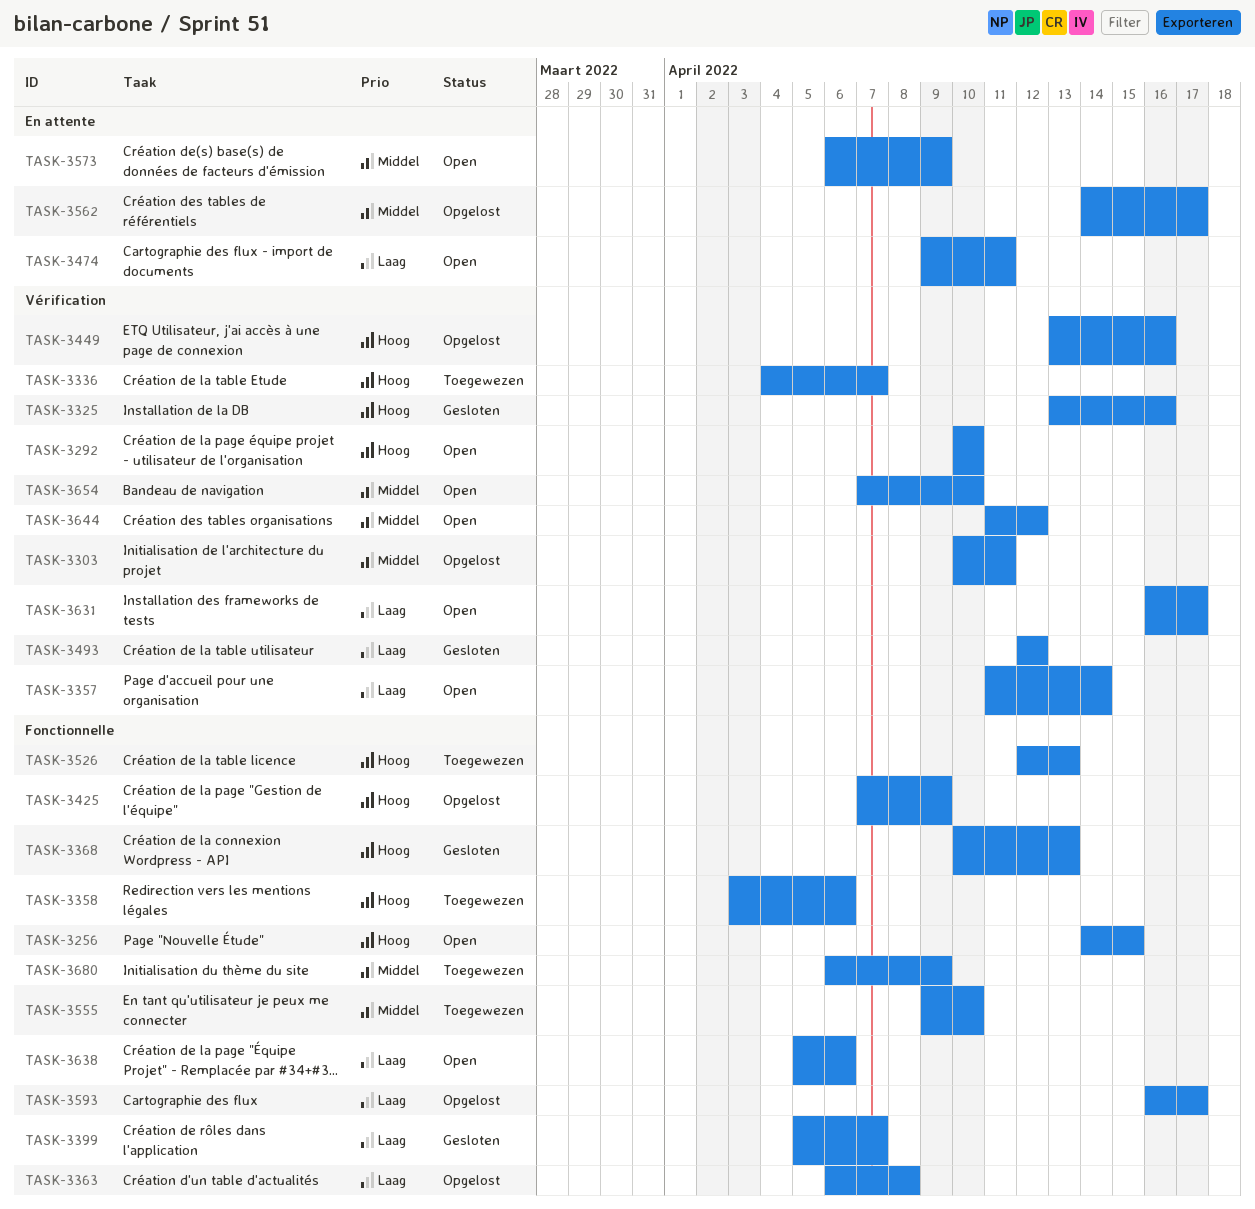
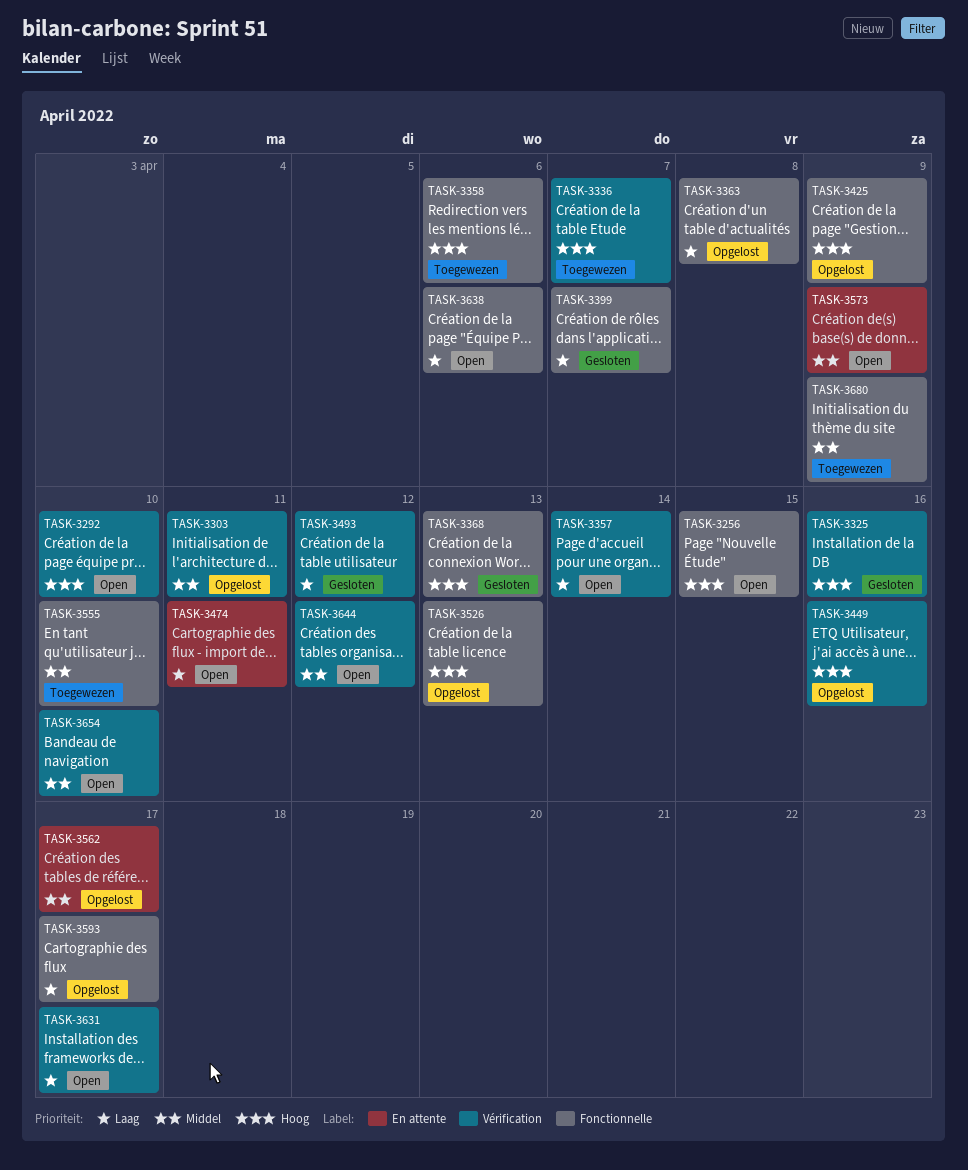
TASK-3526, status: Toegewezen -> Opgelost

